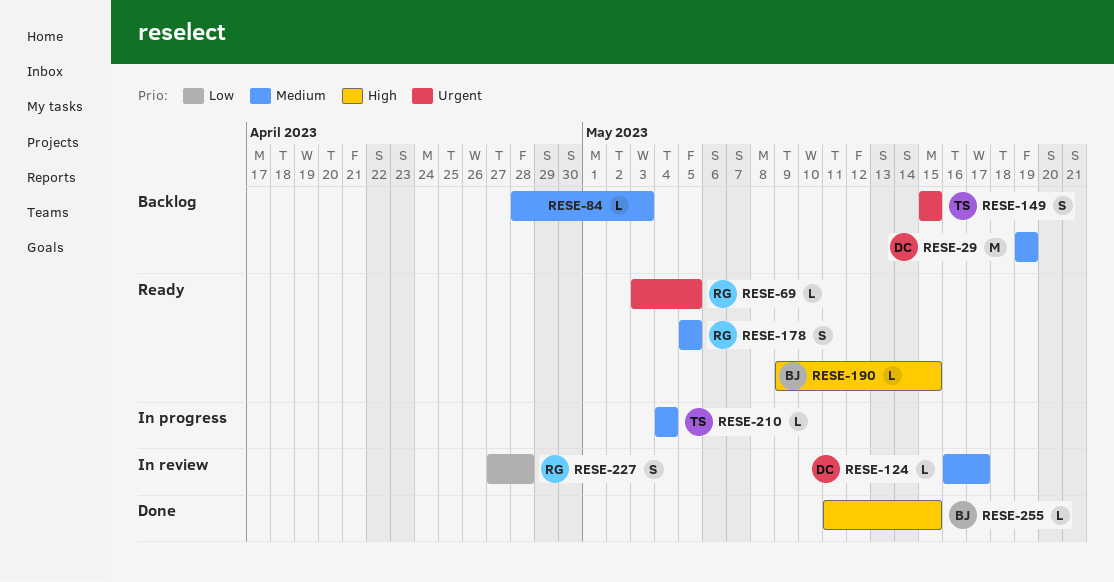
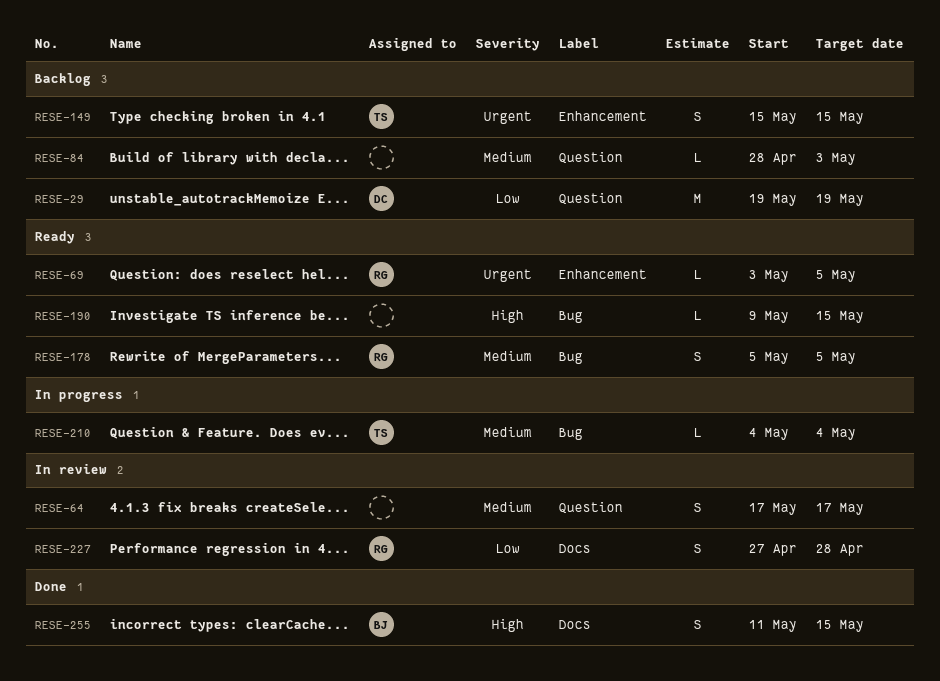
RESE-29, priority: Medium -> Low
RESE-64: none -> present
RESE-124: present -> none
RESE-190, owner: BJ -> none
RESE-255, estimate: L -> S

